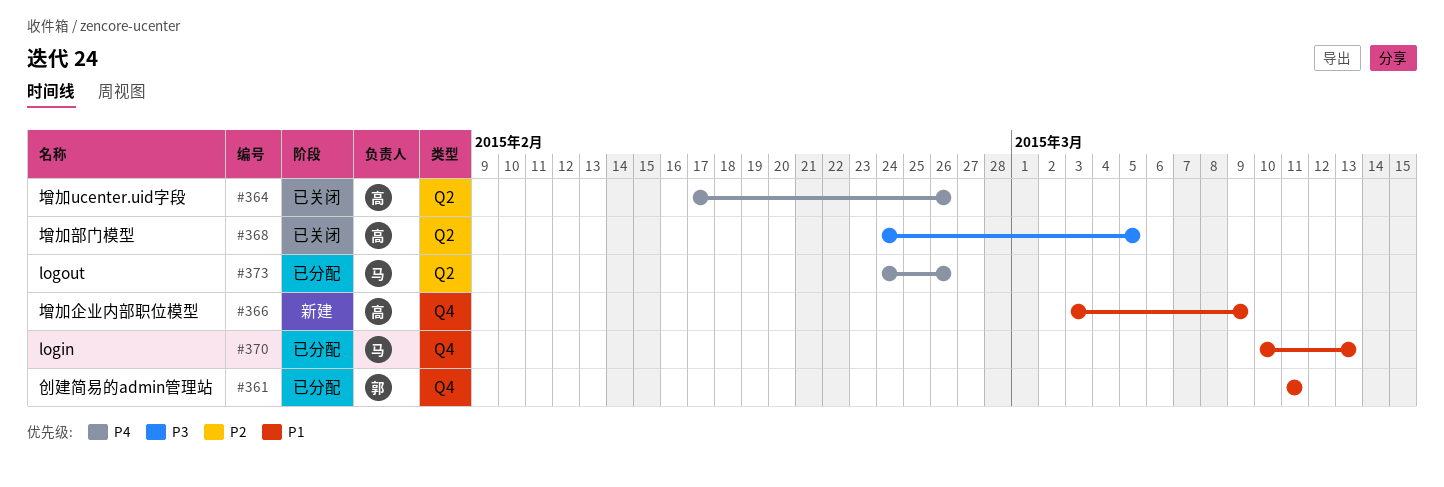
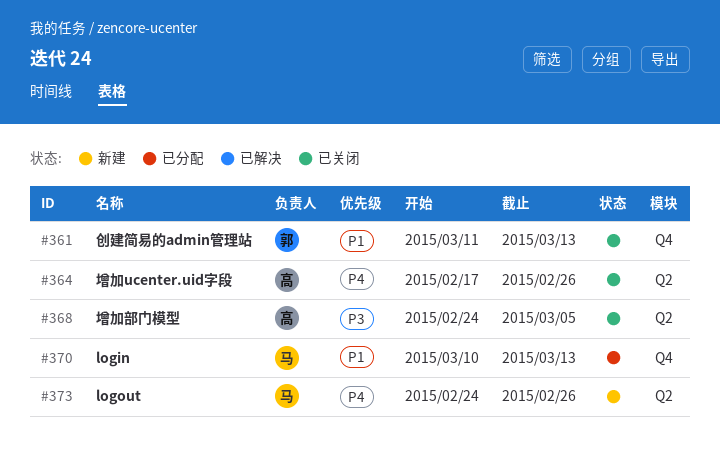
#361, status: 已分配 -> 已关闭
#361, due: Mar 11 -> Mar 13
#366: present -> none
#373, status: 已分配 -> 新建

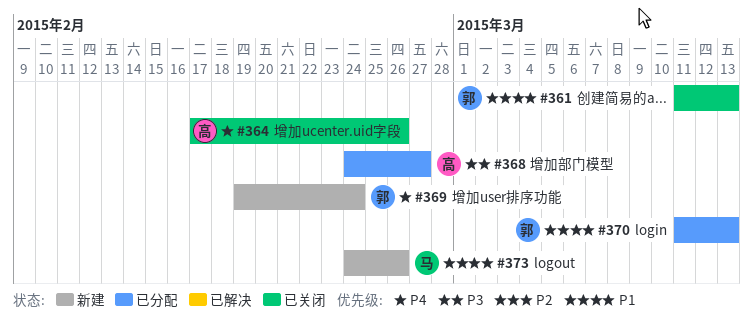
#368, status: 已关闭 -> 已分配
#368, due: Mar 5 -> Feb 27
#369: none -> present
#370, owner: 马 -> 郭
#370, start: Mar 10 -> Mar 11
#373, priority: P4 -> P1

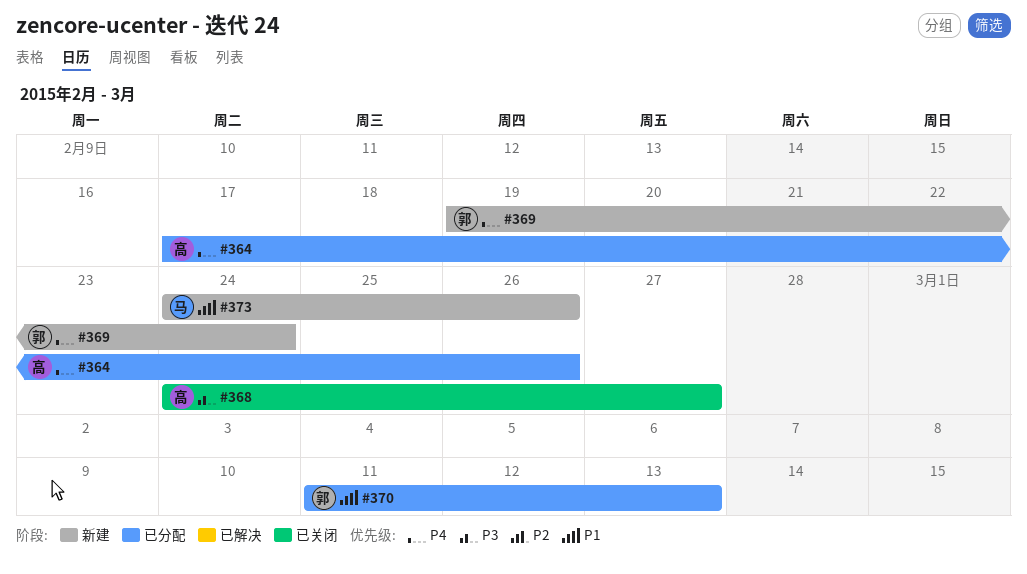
#361: present -> none
#364, status: 已关闭 -> 已分配
#368, status: 已分配 -> 已关闭

